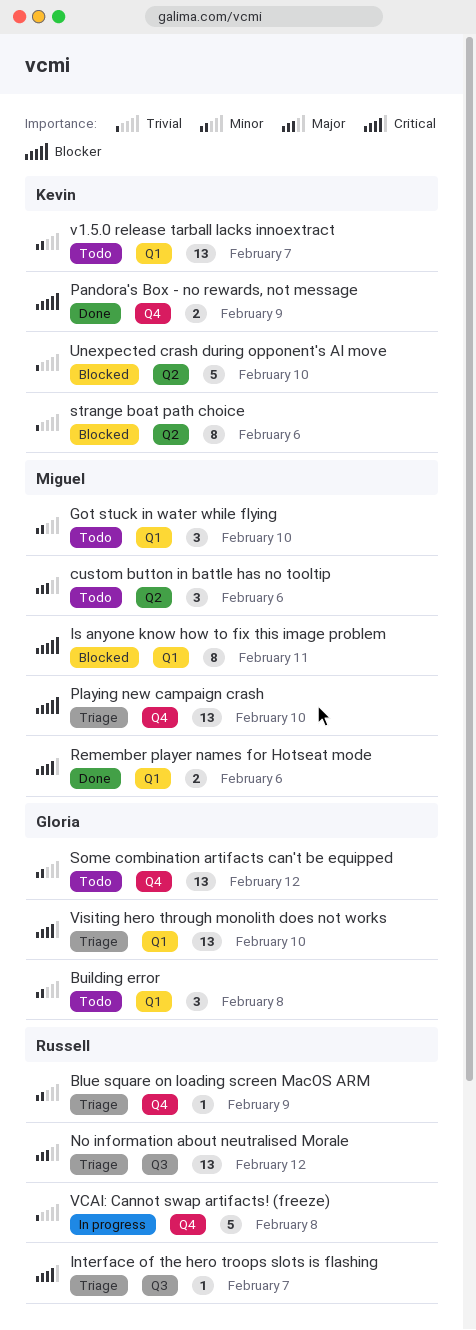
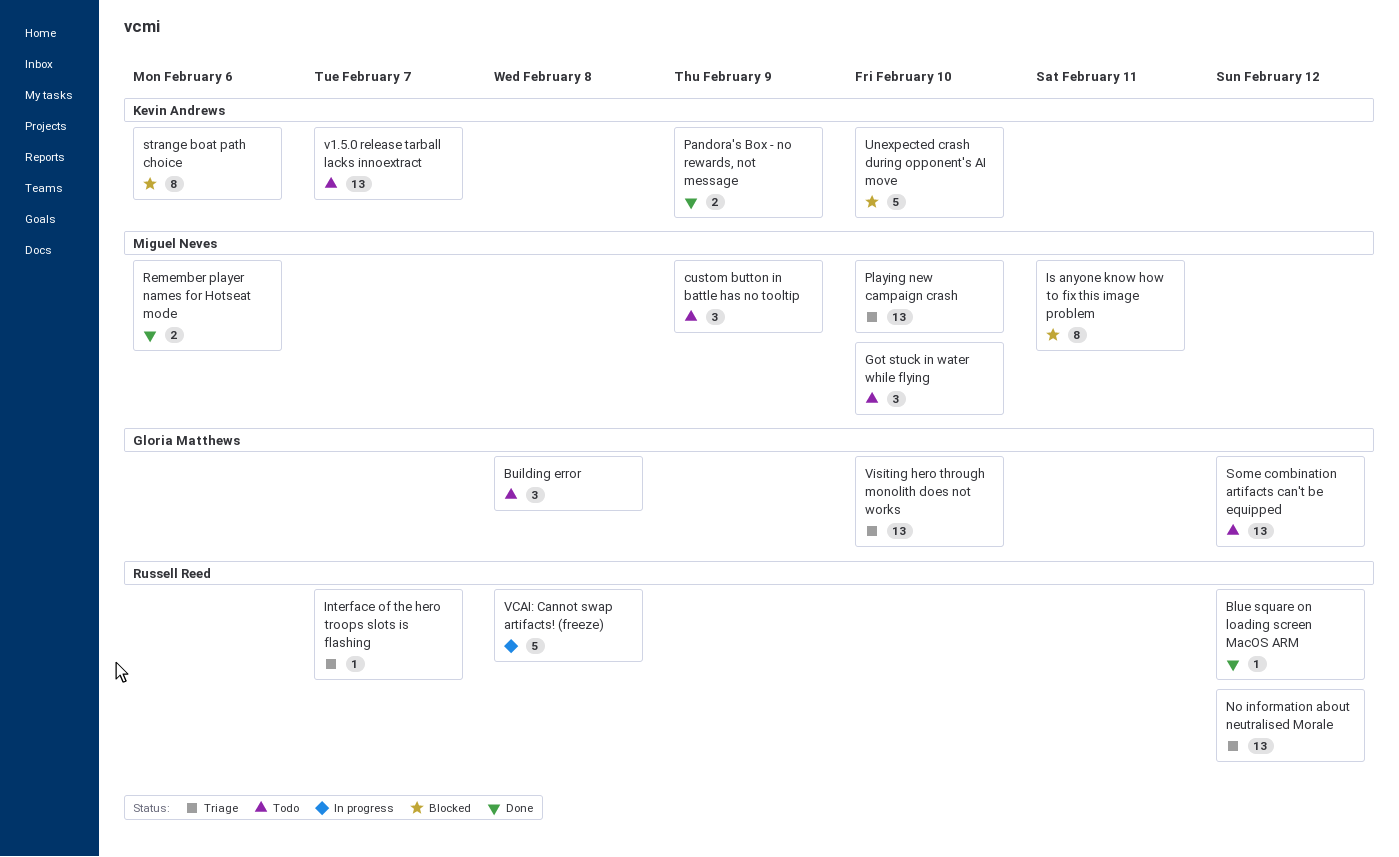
Blue square on loading screen MacOS ARM, status: Triage -> Done
Blue square on loading screen MacOS ARM, due: Feb 9 -> Feb 12
custom button in battle has no tooltip, due: Feb 6 -> Feb 9

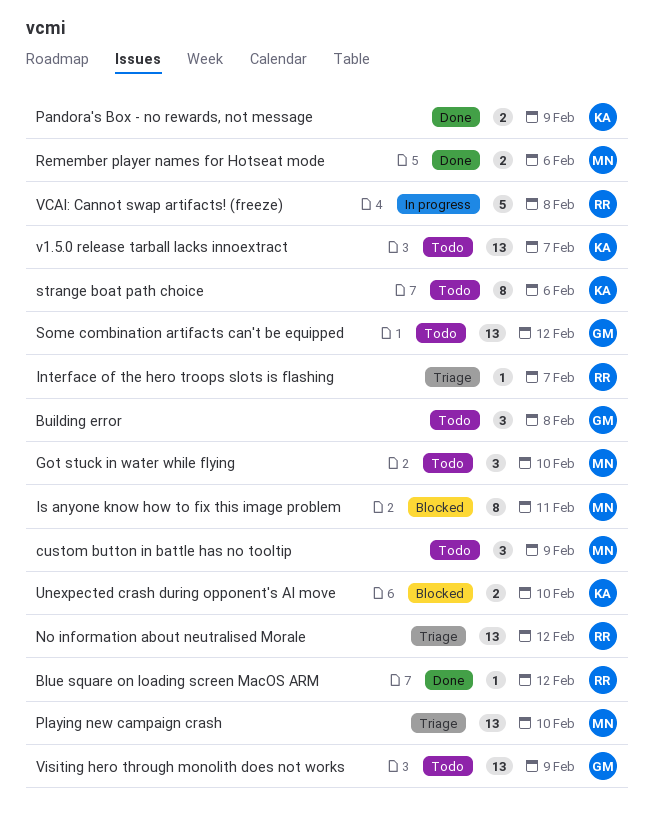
strange boat path choice, status: Blocked -> Todo
Unexpected crash during opponent's AI move, estimate: 5 -> 2
Visiting hero through monolith does not works, status: Triage -> Todo
Visiting hero through monolith does not works, due: Feb 10 -> Feb 9

